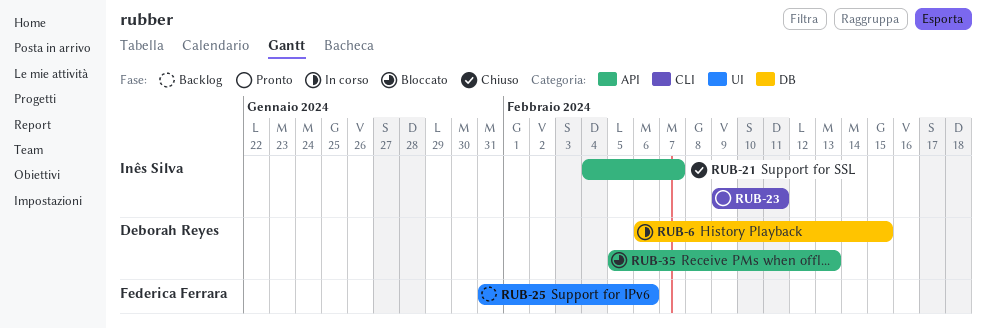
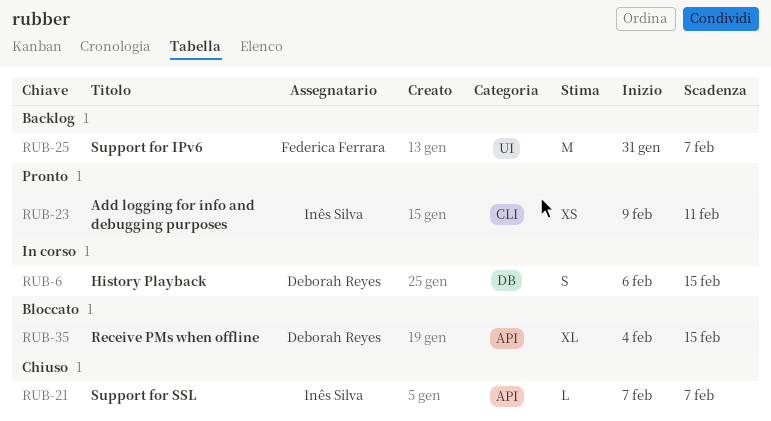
RUB-21, start: Feb 4 -> Feb 7
RUB-25, due: Feb 6 -> Feb 7
RUB-35, start: Feb 5 -> Feb 4
RUB-35, due: Feb 13 -> Feb 15

